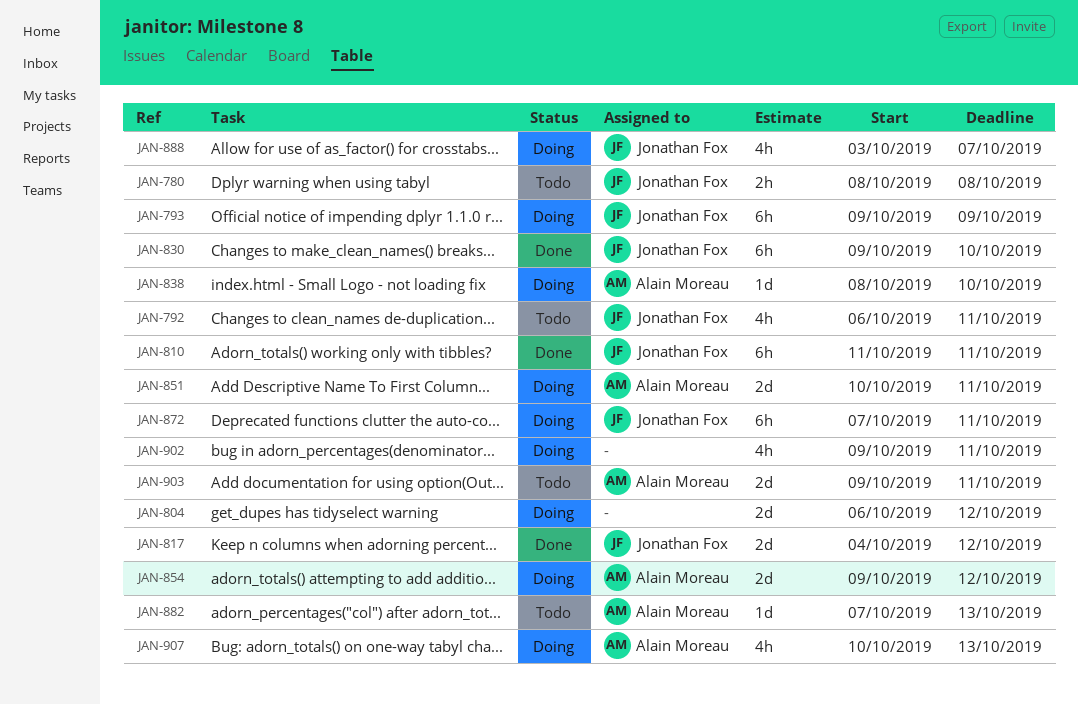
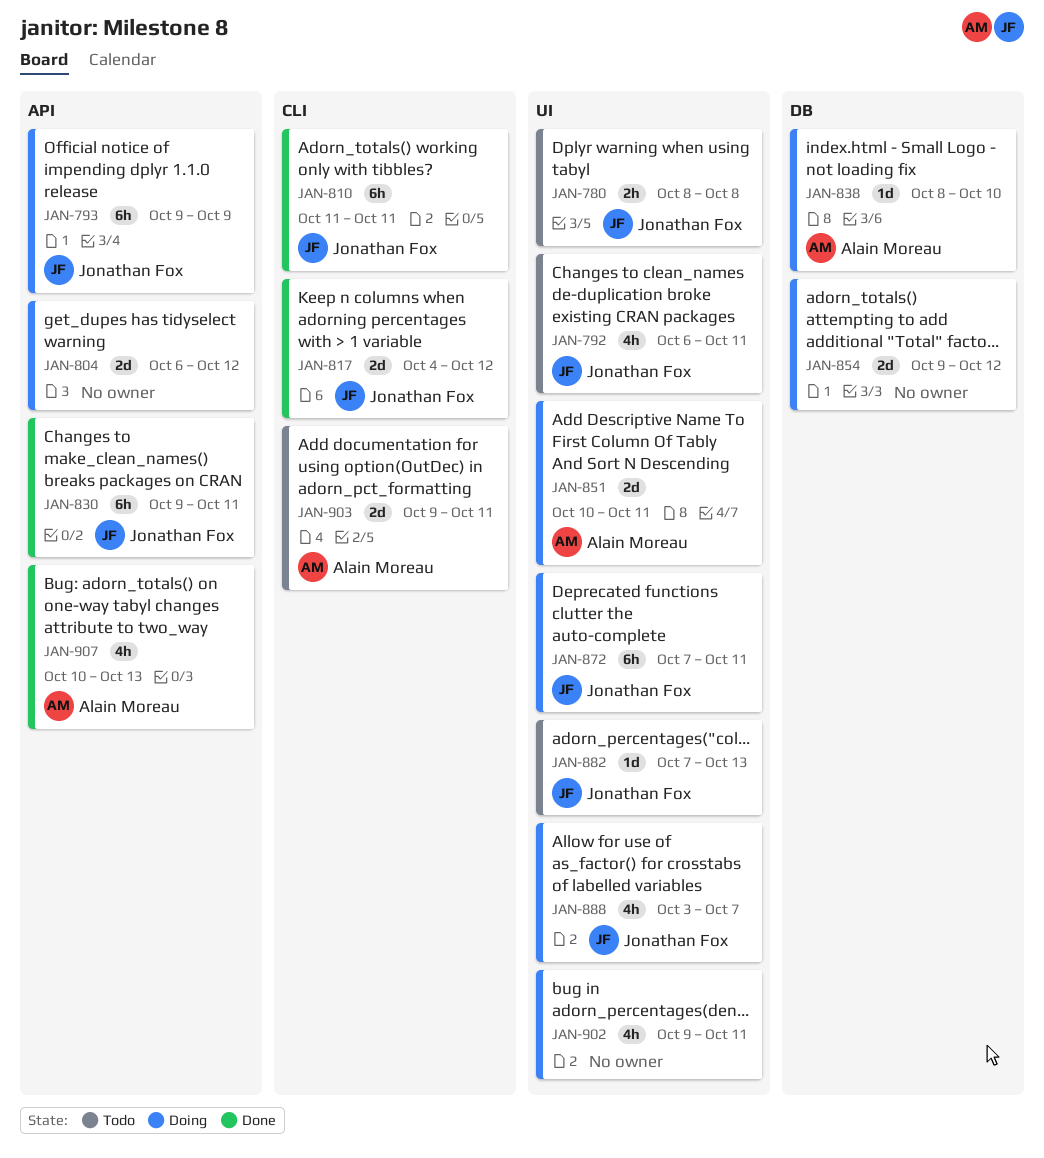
JAN-830, due: Oct 10 -> Oct 11
JAN-854, owner: Alain Moreau -> none
JAN-882, owner: Alain Moreau -> Jonathan Fox
JAN-907, status: Doing -> Done

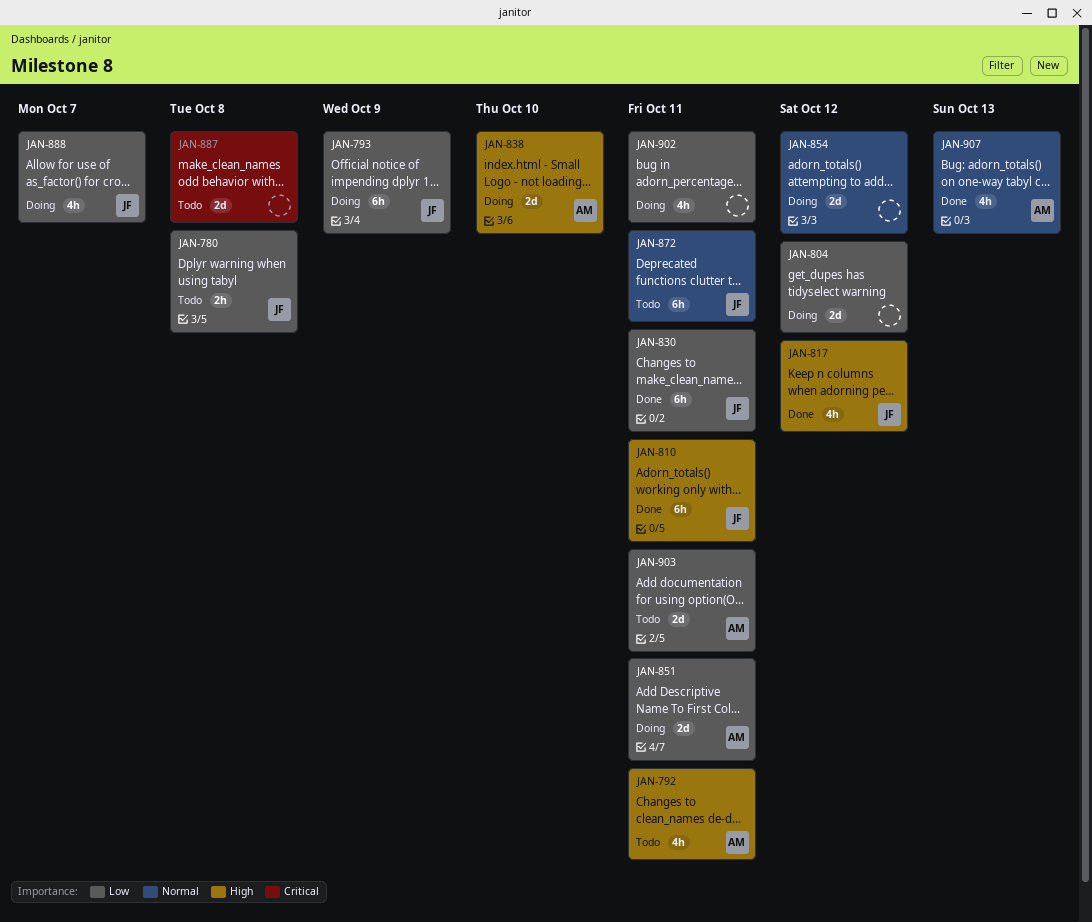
JAN-792, owner: Jonathan Fox -> Alain Moreau
JAN-817, estimate: 2d -> 4h
JAN-838, estimate: 1d -> 2d
JAN-872, status: Doing -> Todo
JAN-882: present -> none
JAN-887: none -> present

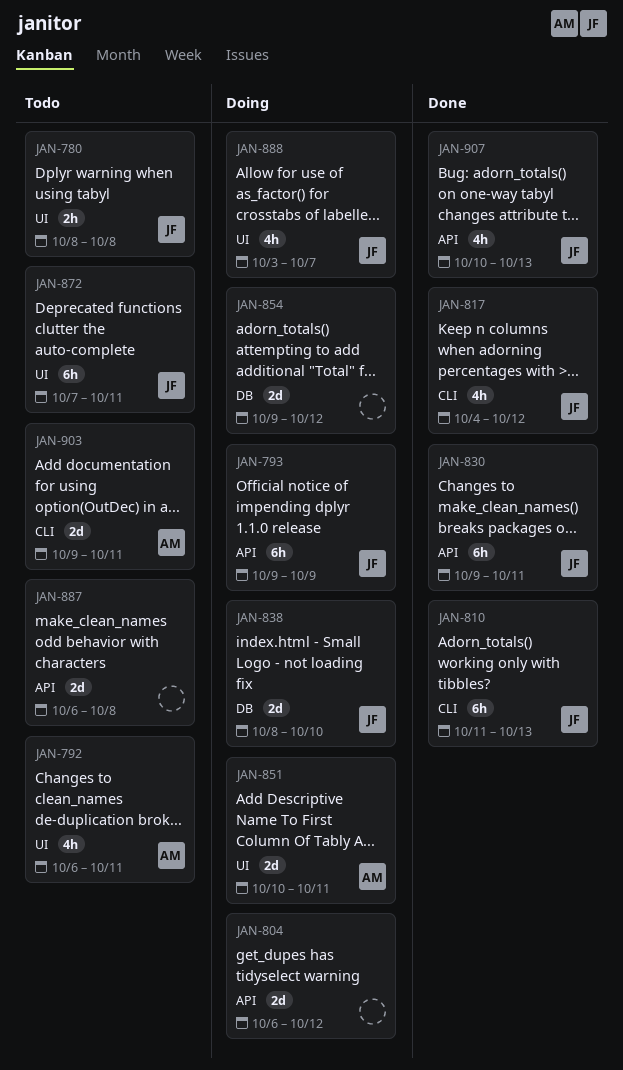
JAN-810, due: Oct 11 -> Oct 13
JAN-838, owner: AM -> JF
JAN-902: present -> none
JAN-907, owner: AM -> JF

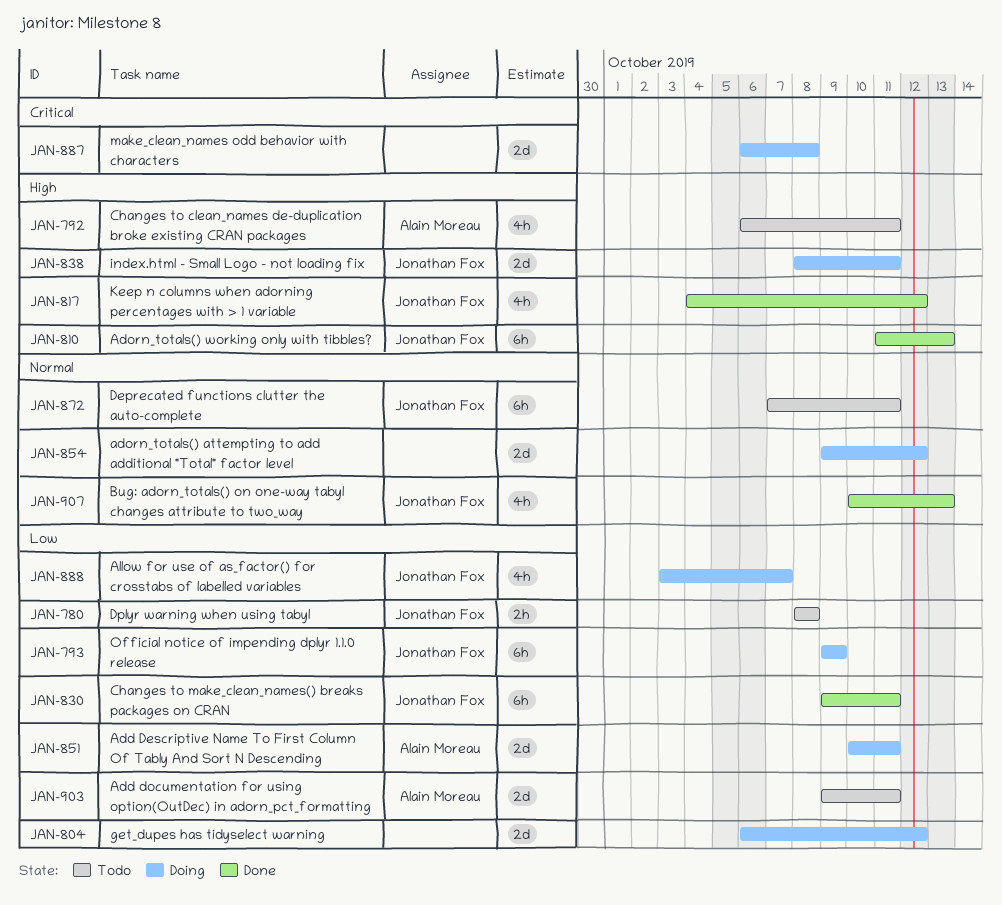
JAN-838, due: Oct 10 -> Oct 11
JAN-887, status: Todo -> Doing

